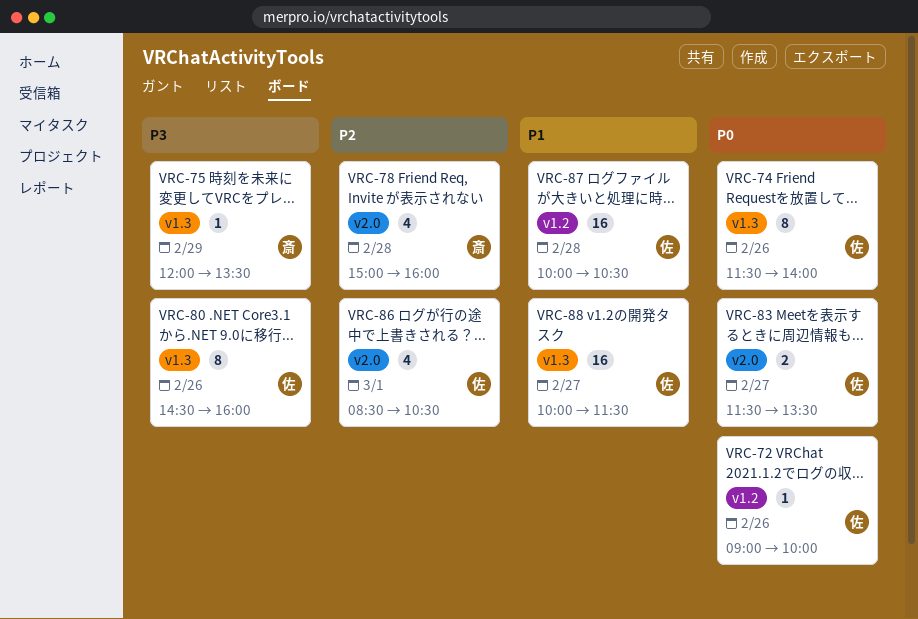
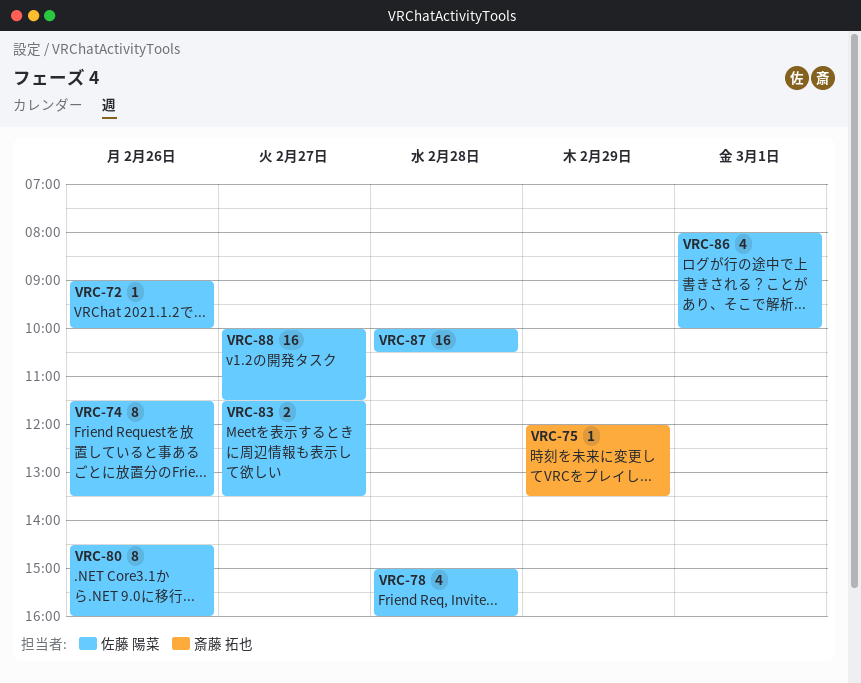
VRC-74, ends: 14:00 -> 13:30
VRC-78, owner: 斎藤 拓也 -> 佐藤 陽菜
VRC-86, begins: 08:30 -> 08:00
VRC-86, ends: 10:30 -> 10:00

